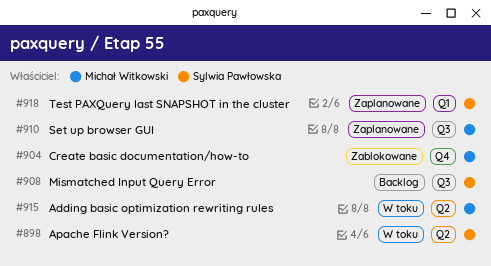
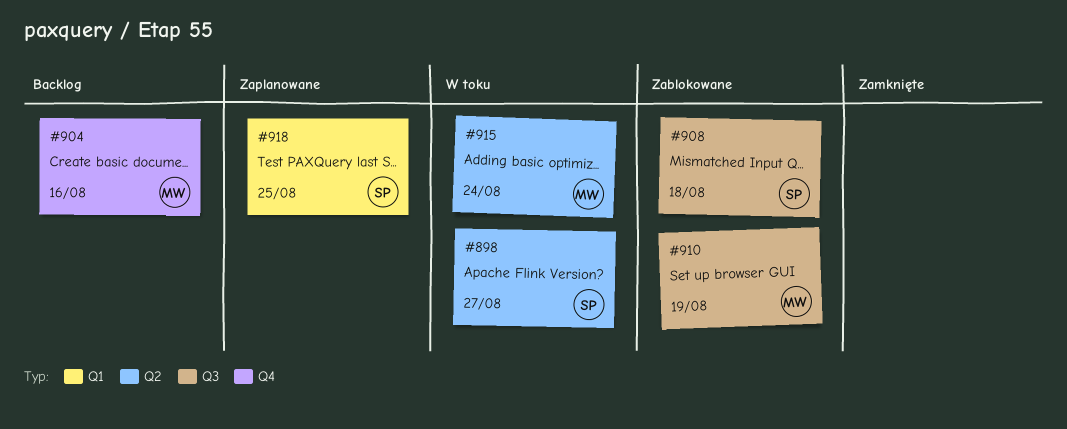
#904, status: Zablokowane -> Backlog
#908, status: Backlog -> Zablokowane
#910, status: Zaplanowane -> Zablokowane

